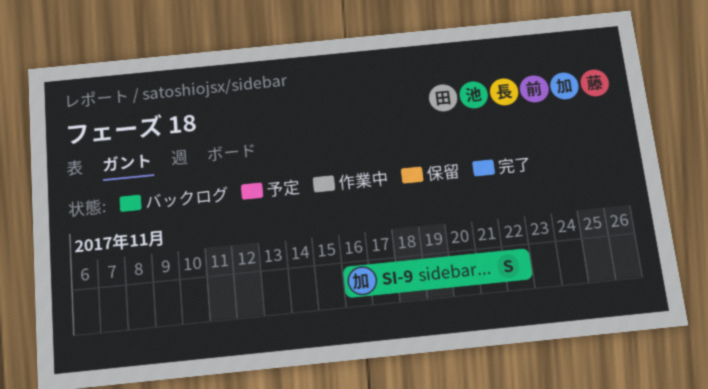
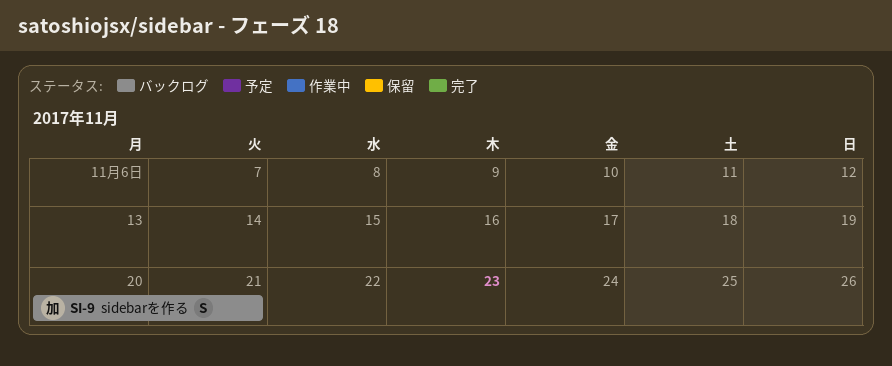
SI-9, start: Nov 16 -> Nov 20
SI-9, due: Nov 22 -> Nov 21

